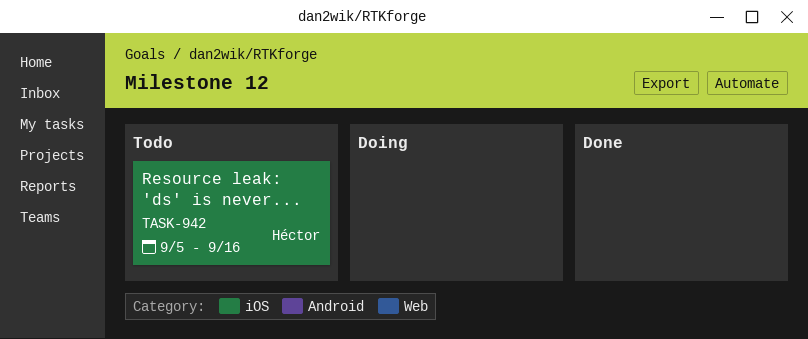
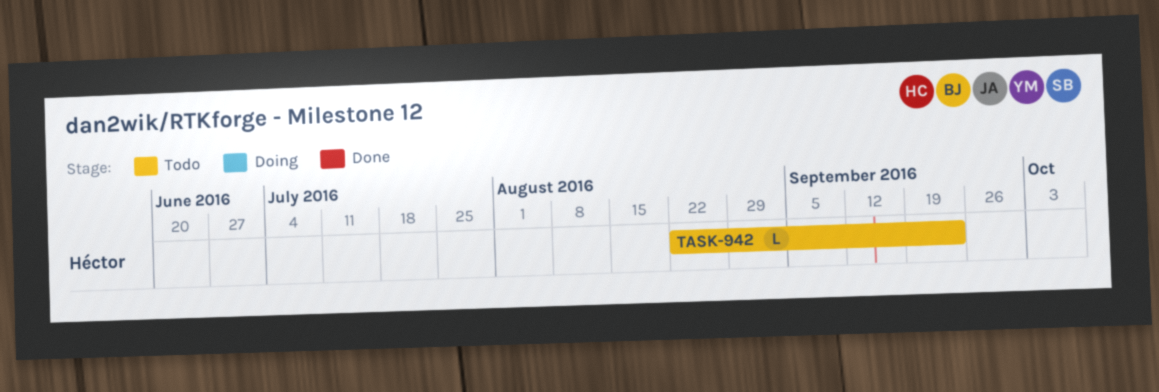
TASK-942, start: Sep 5 -> Aug 22
TASK-942, due: Sep 16 -> Sep 23

